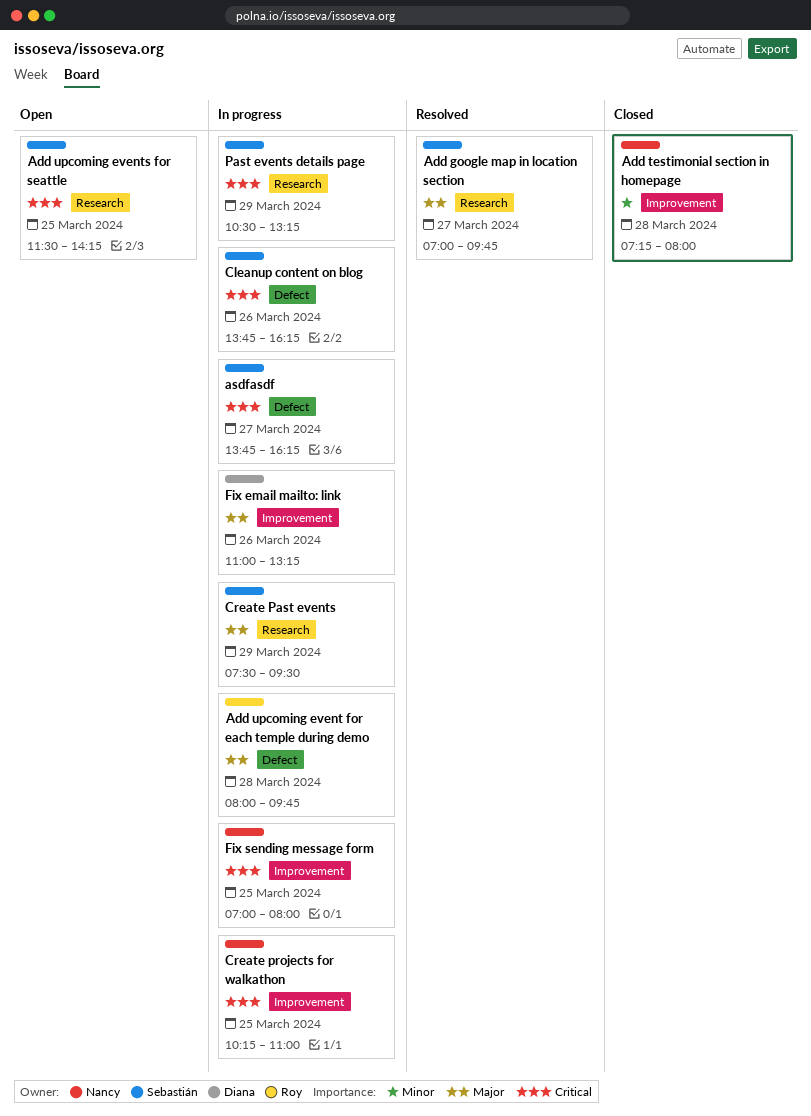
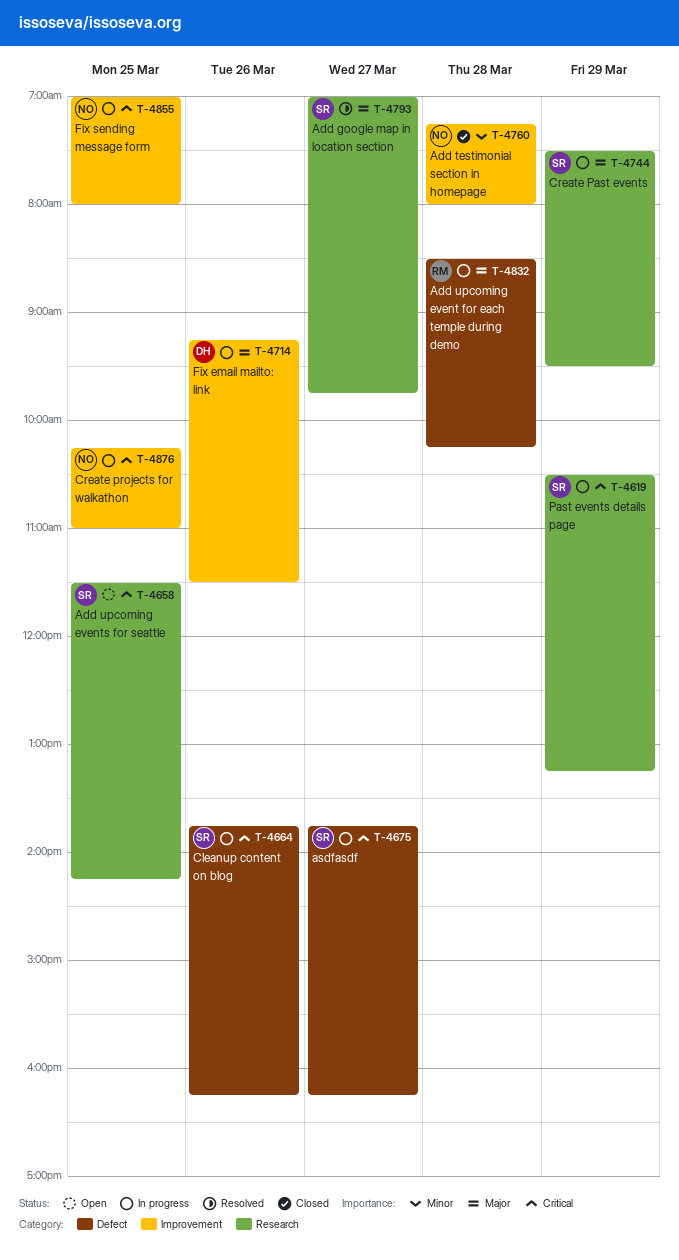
Add upcoming event for each temple during demo, begins: 08:00 -> 08:30
Add upcoming event for each temple during demo, ends: 09:45 -> 10:15
Fix email mailto: link, begins: 11:00 -> 09:15
Fix email mailto: link, ends: 13:15 -> 11:30

